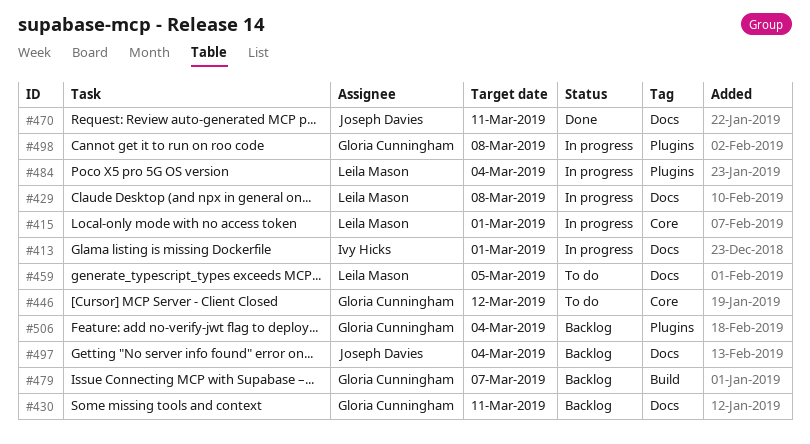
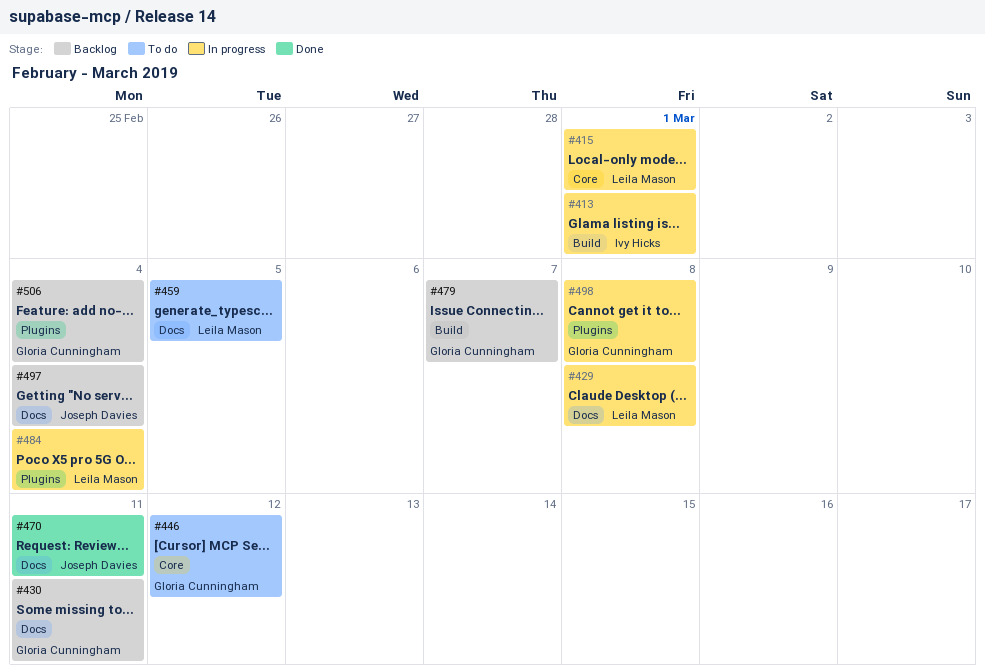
#413, label: Docs -> Build

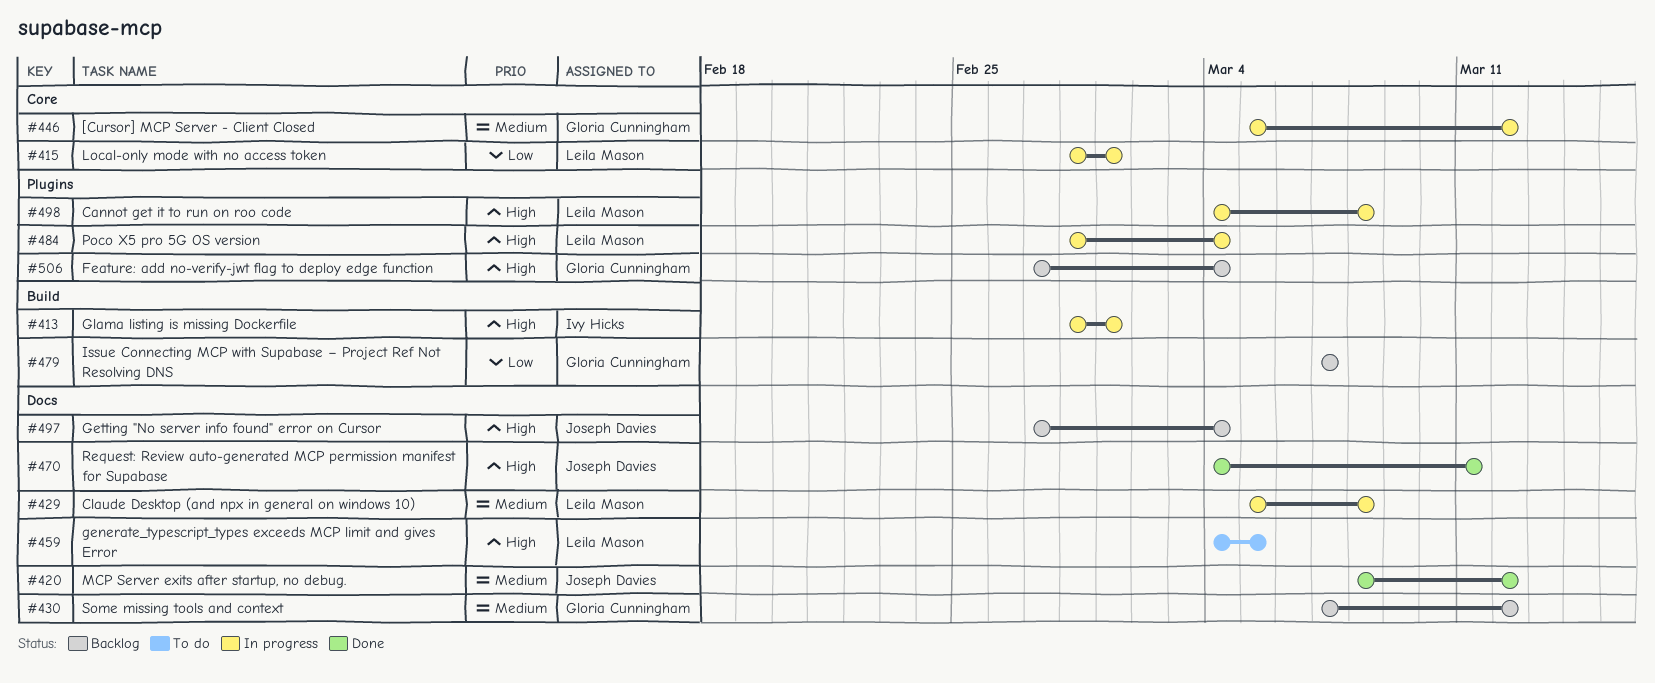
#420: none -> present
#430, due: Mar 11 -> Mar 12
#446, status: To do -> In progress
#498, owner: Gloria Cunningham -> Leila Mason

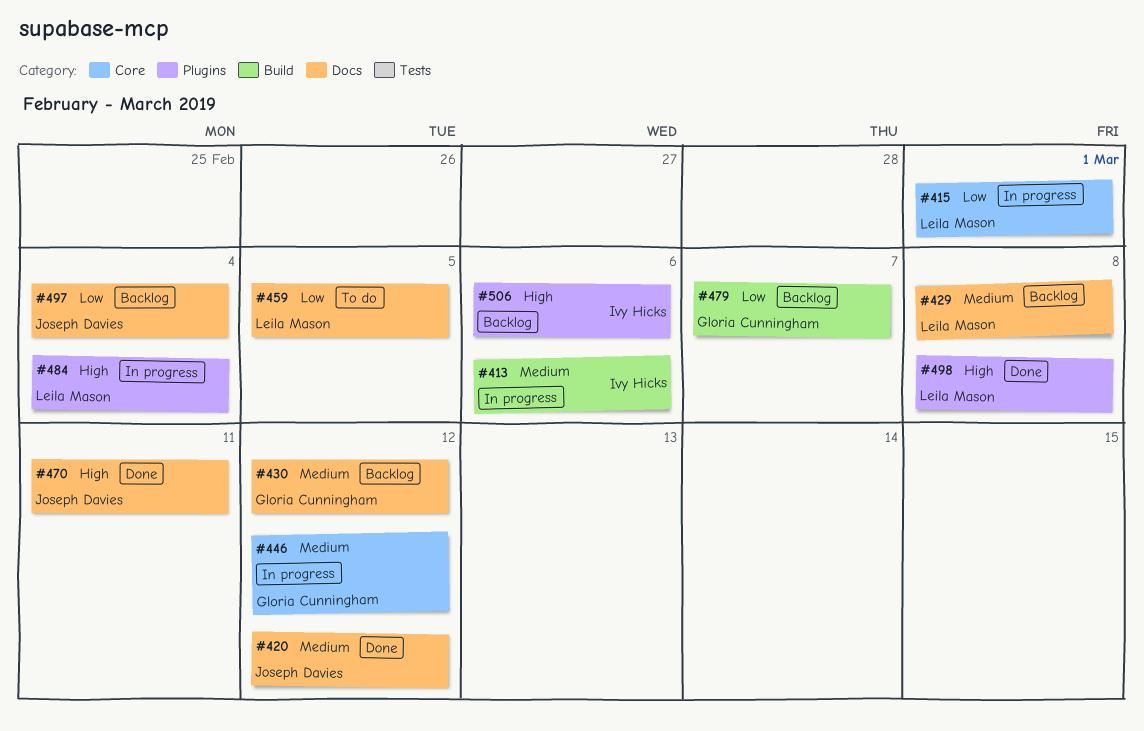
#413, priority: High -> Medium
#413, due: Mar 1 -> Mar 6
#429, status: In progress -> Backlog
#459, priority: High -> Low
#497, priority: High -> Low
#498, status: In progress -> Done
#506, owner: Gloria Cunningham -> Ivy Hicks
#506, due: Mar 4 -> Mar 6

